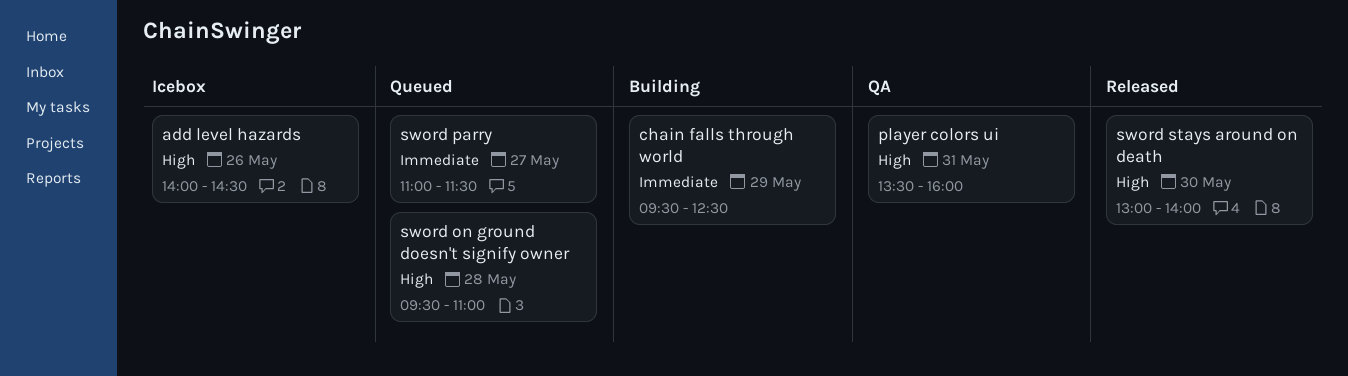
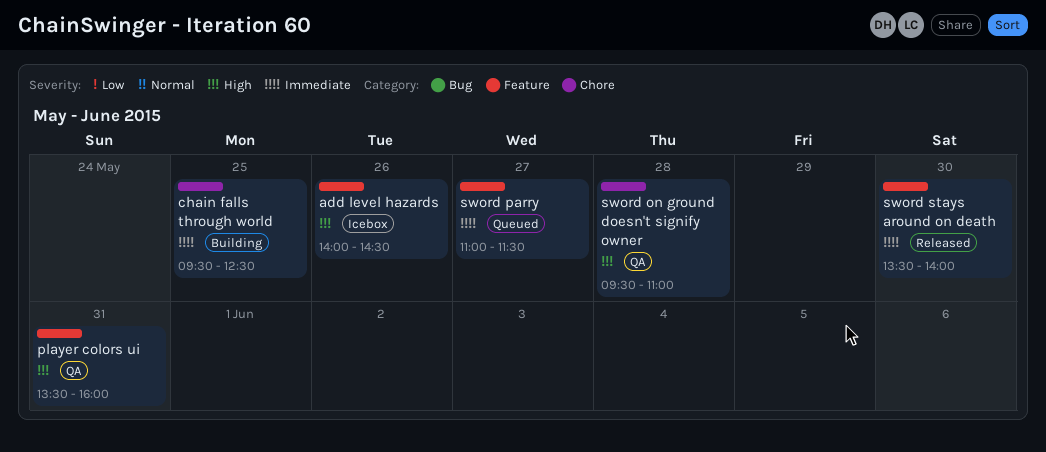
chain falls through world, day: May 29 -> May 25
sword on ground doesn't signify owner, status: Queued -> QA
sword stays around on death, priority: High -> Immediate
sword stays around on death, begins: 13:00 -> 13:30

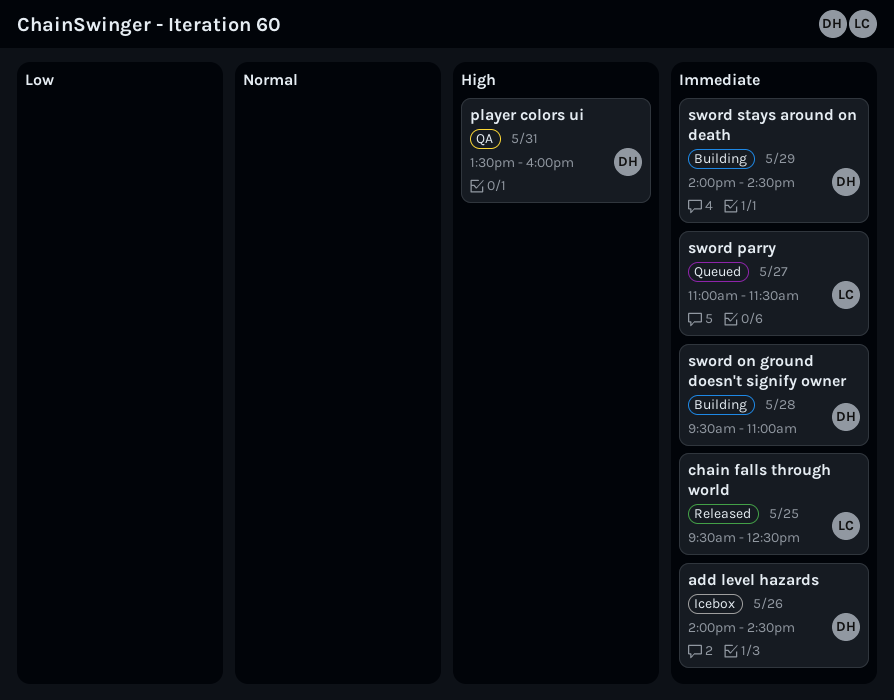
add level hazards, priority: High -> Immediate
chain falls through world, status: Building -> Released
sword on ground doesn't signify owner, status: QA -> Building
sword on ground doesn't signify owner, priority: High -> Immediate
sword stays around on death, status: Released -> Building
sword stays around on death, day: May 30 -> May 29
sword stays around on death, begins: 13:30 -> 14:00
sword stays around on death, ends: 14:00 -> 14:30

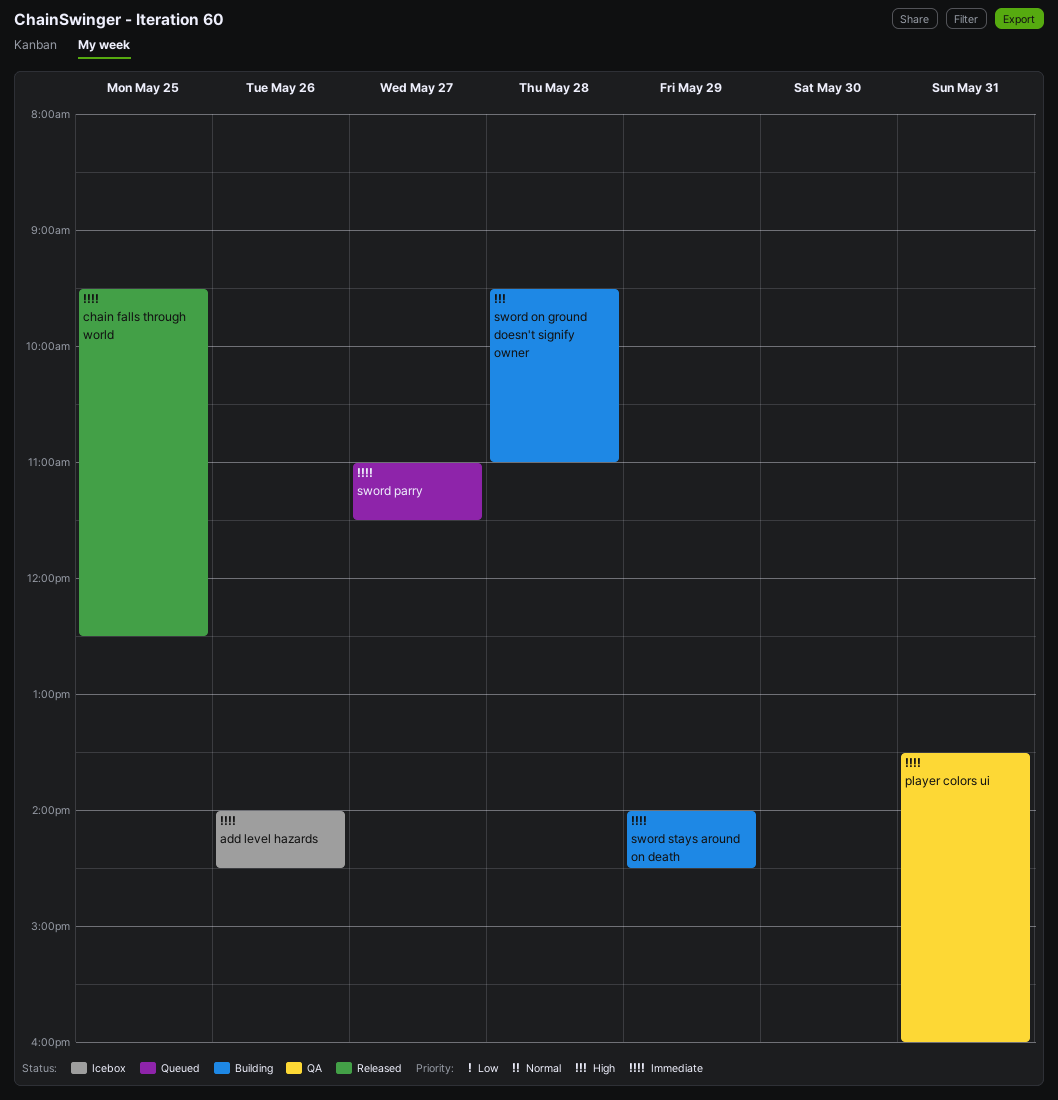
player colors ui, priority: High -> Immediate
sword on ground doesn't signify owner, priority: Immediate -> High

